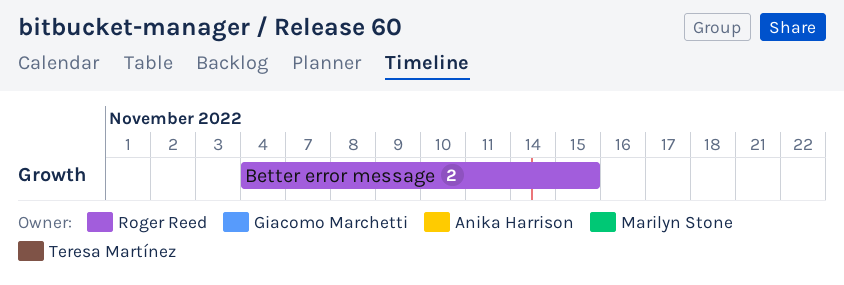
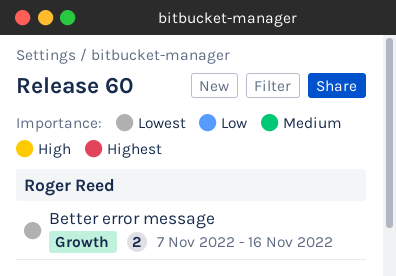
Better error message, start: Nov 4 -> Nov 7
Better error message, due: Nov 15 -> Nov 16

